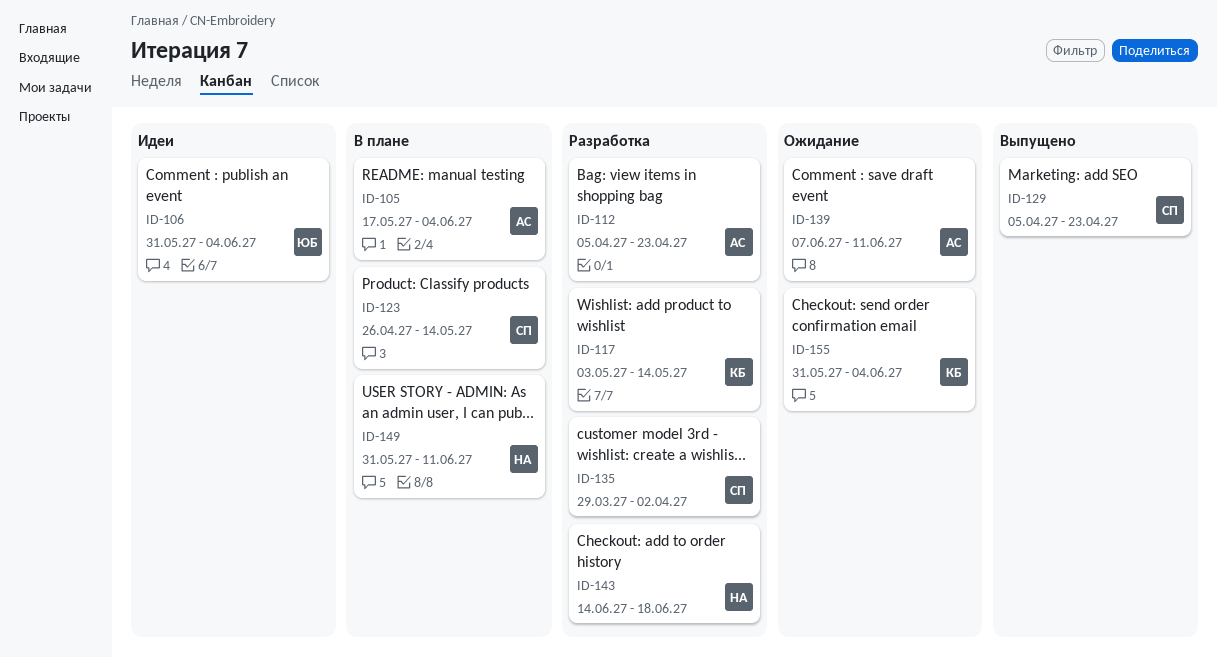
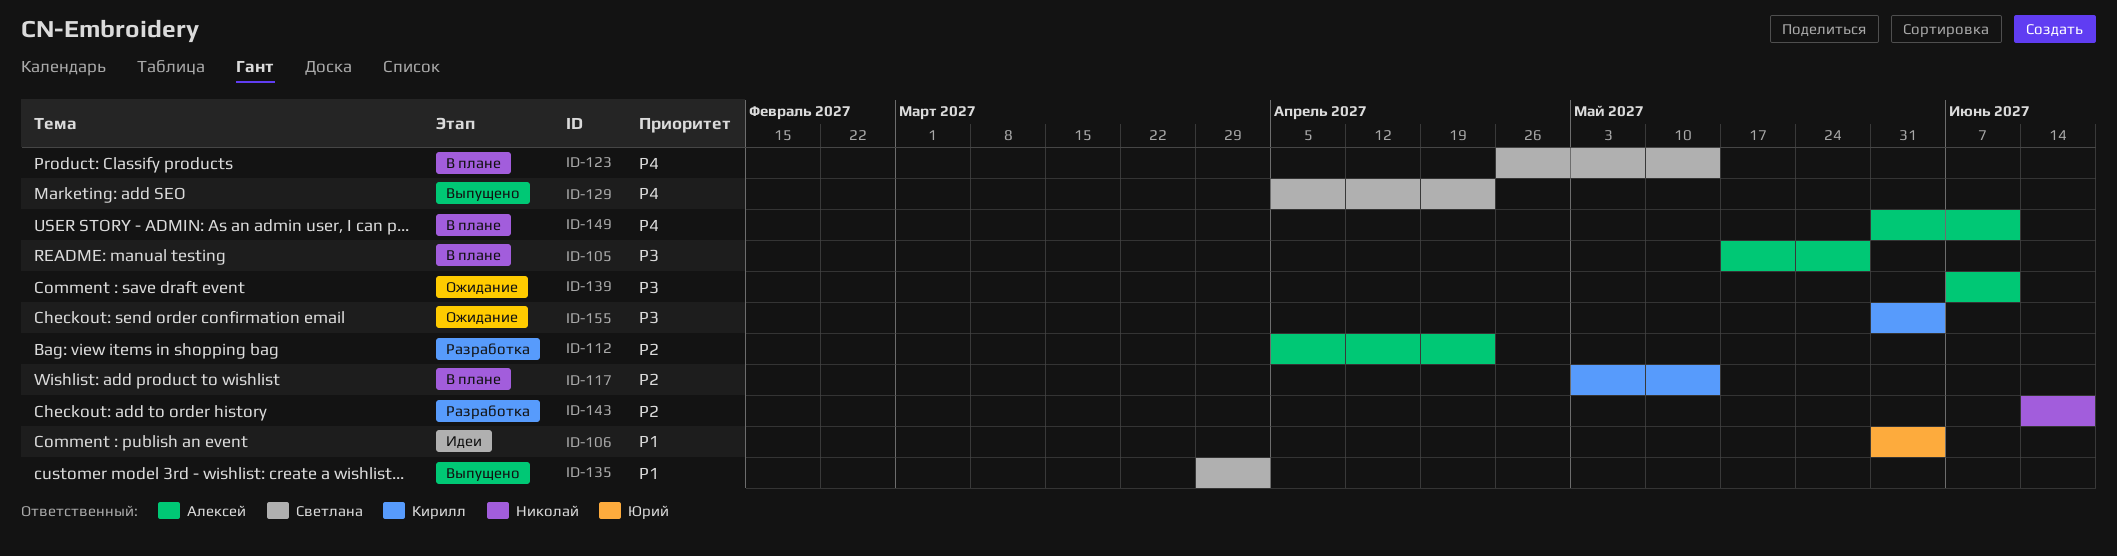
ID-105, due: Jun 4 -> May 28
ID-117, status: Разработка -> В плане
ID-135, status: Разработка -> Выпущено
ID-149, owner: Николай -> Алексей

